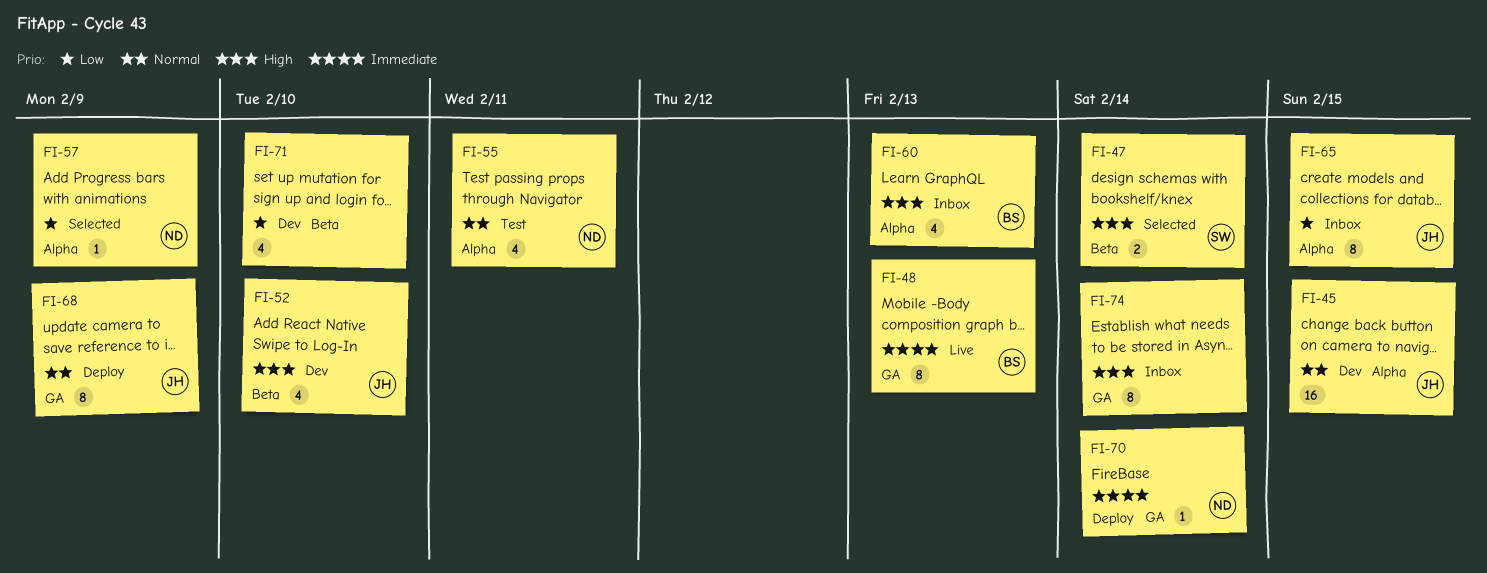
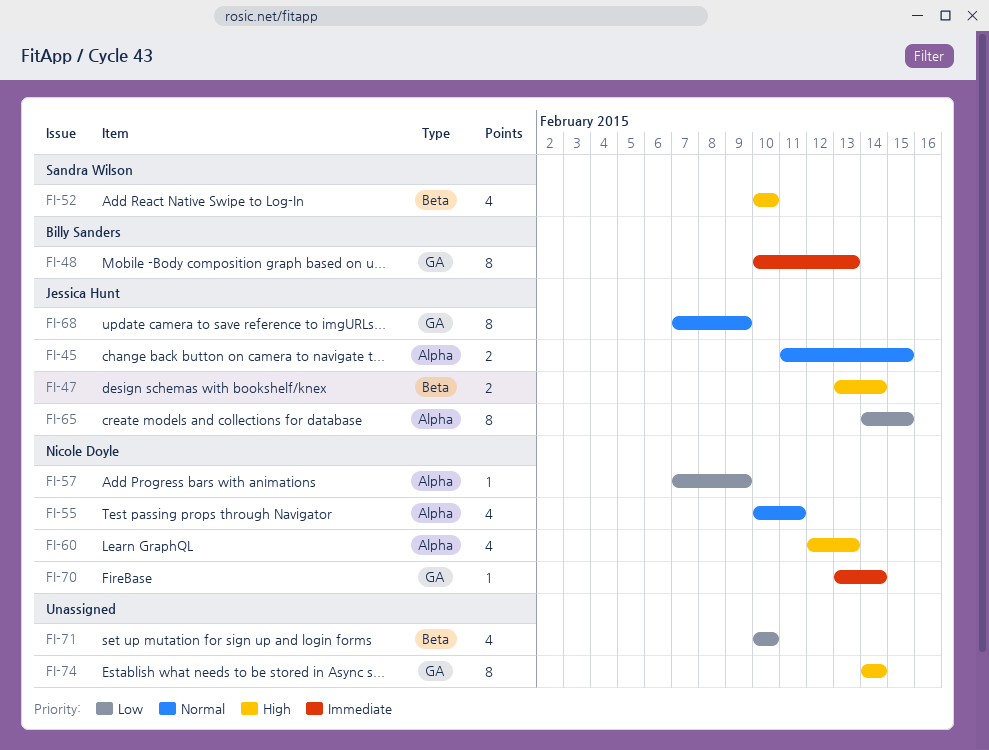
FI-45, estimate: 16 -> 2
FI-47, owner: Sandra Wilson -> Jessica Hunt
FI-52, owner: Jessica Hunt -> Sandra Wilson
FI-60, owner: Billy Sanders -> Nicole Doyle

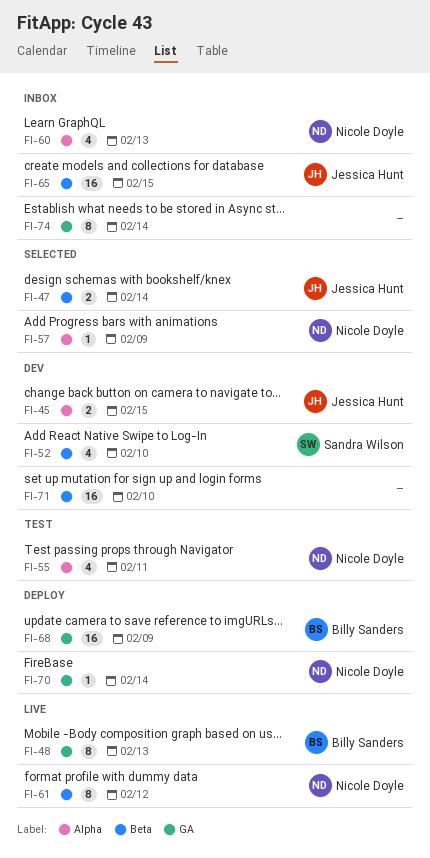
FI-61: none -> present
FI-65, label: Alpha -> Beta
FI-65, estimate: 8 -> 16
FI-68, owner: Jessica Hunt -> Billy Sanders
FI-68, estimate: 8 -> 16
FI-71, estimate: 4 -> 16

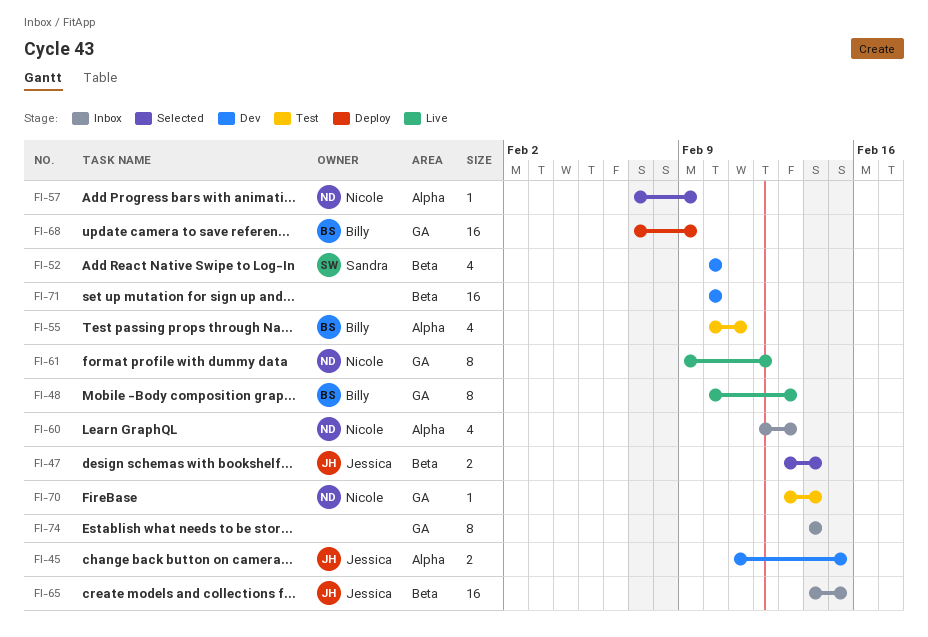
FI-55, owner: Nicole Doyle -> Billy Sanders
FI-61, label: Beta -> GA
FI-70, status: Deploy -> Test

